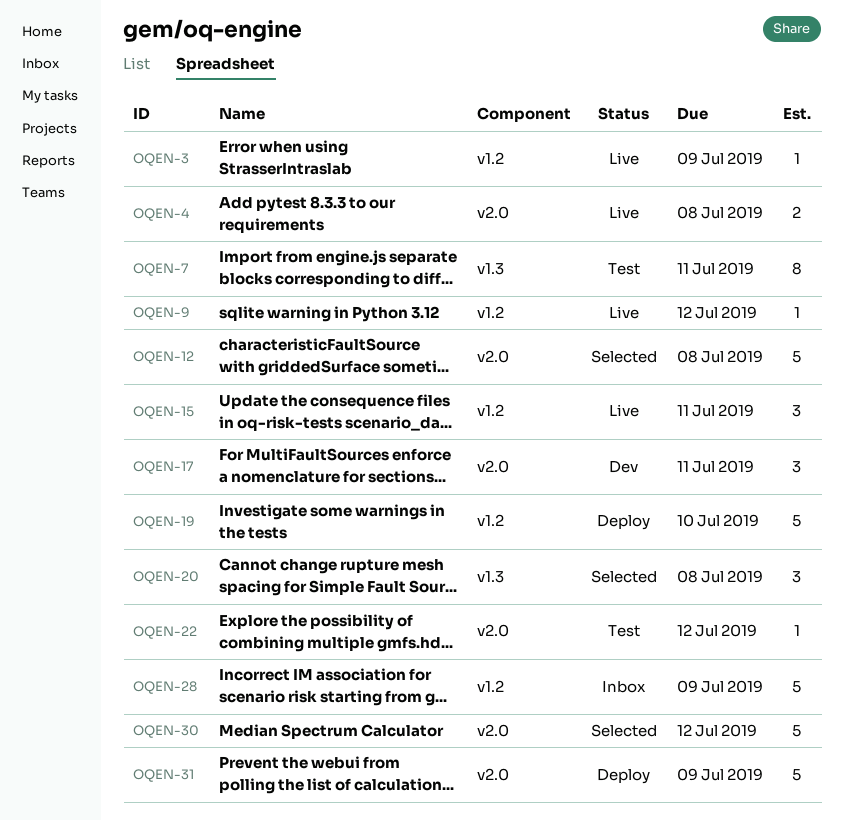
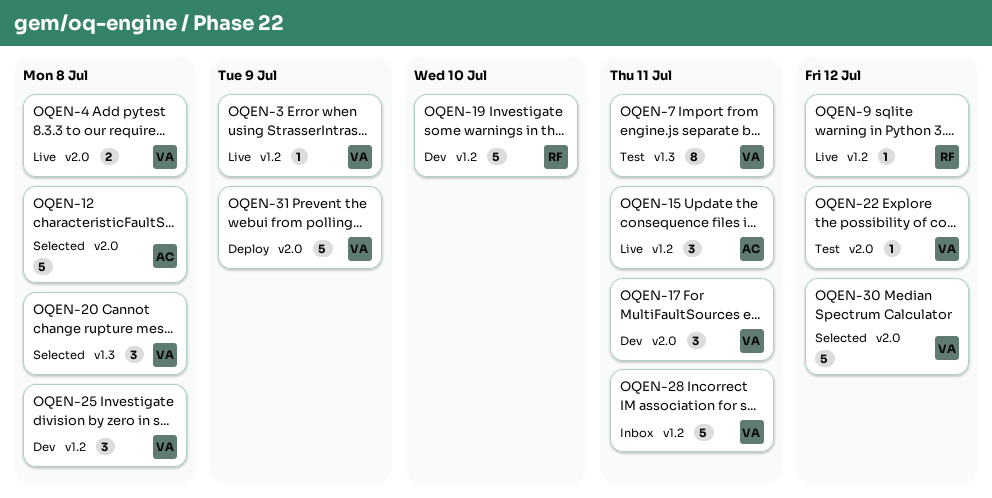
OQEN-19, status: Deploy -> Dev
OQEN-25: none -> present
OQEN-28, due: Jul 9 -> Jul 11

